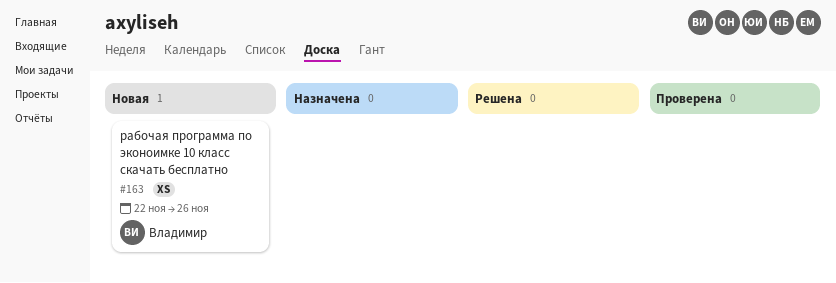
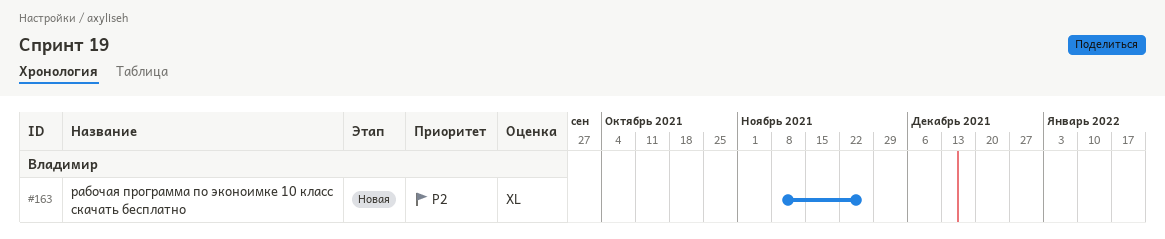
#163, estimate: XS -> XL
#163, start: Nov 22 -> Nov 8

